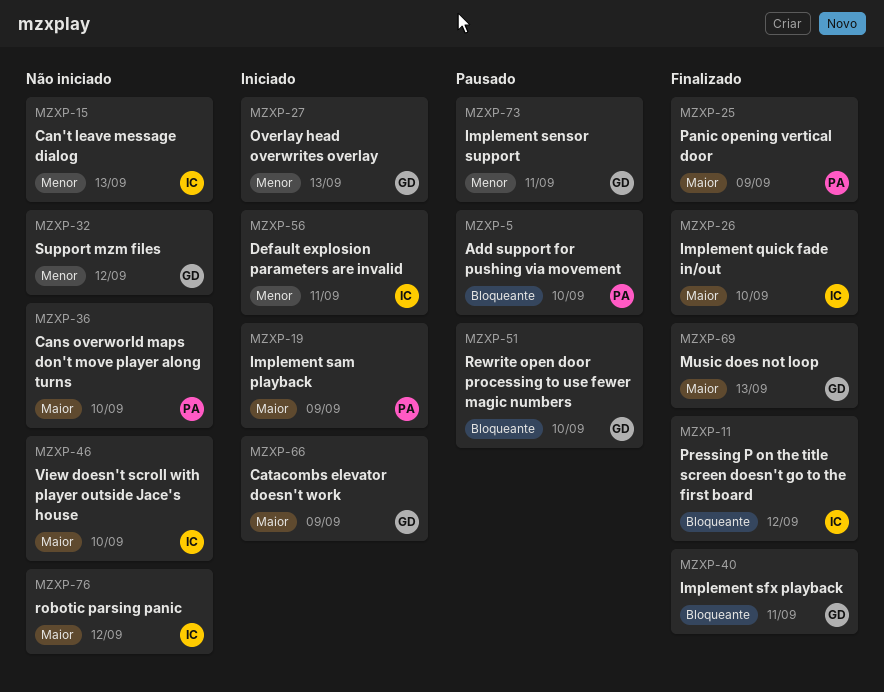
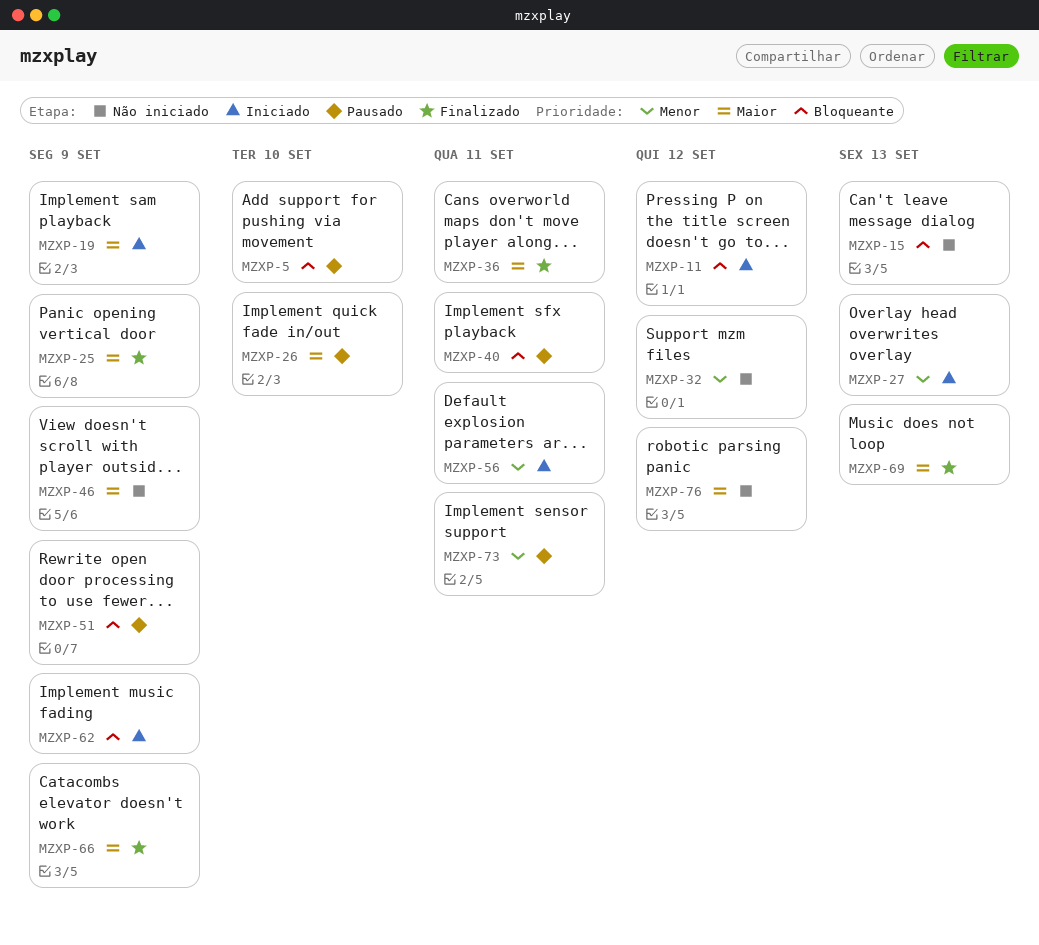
MZXP-11, status: Finalizado -> Iniciado
MZXP-15, priority: Menor -> Bloqueante
MZXP-26, status: Finalizado -> Pausado
MZXP-36, status: Não iniciado -> Finalizado
MZXP-36, due: Sep 10 -> Sep 11
MZXP-40, status: Finalizado -> Pausado
MZXP-46, due: Sep 10 -> Sep 9
MZXP-51, due: Sep 10 -> Sep 9
MZXP-62: none -> present
MZXP-66, status: Iniciado -> Finalizado

